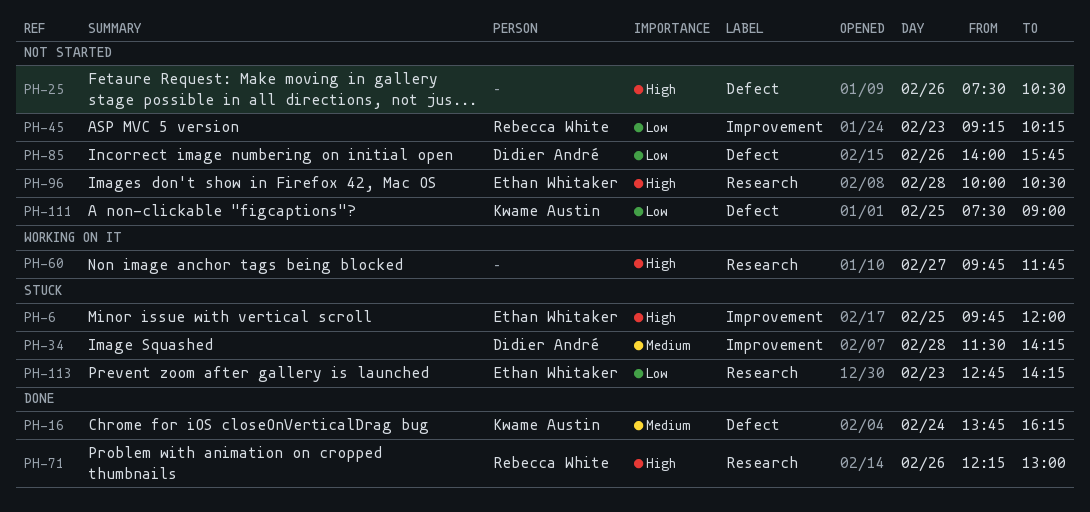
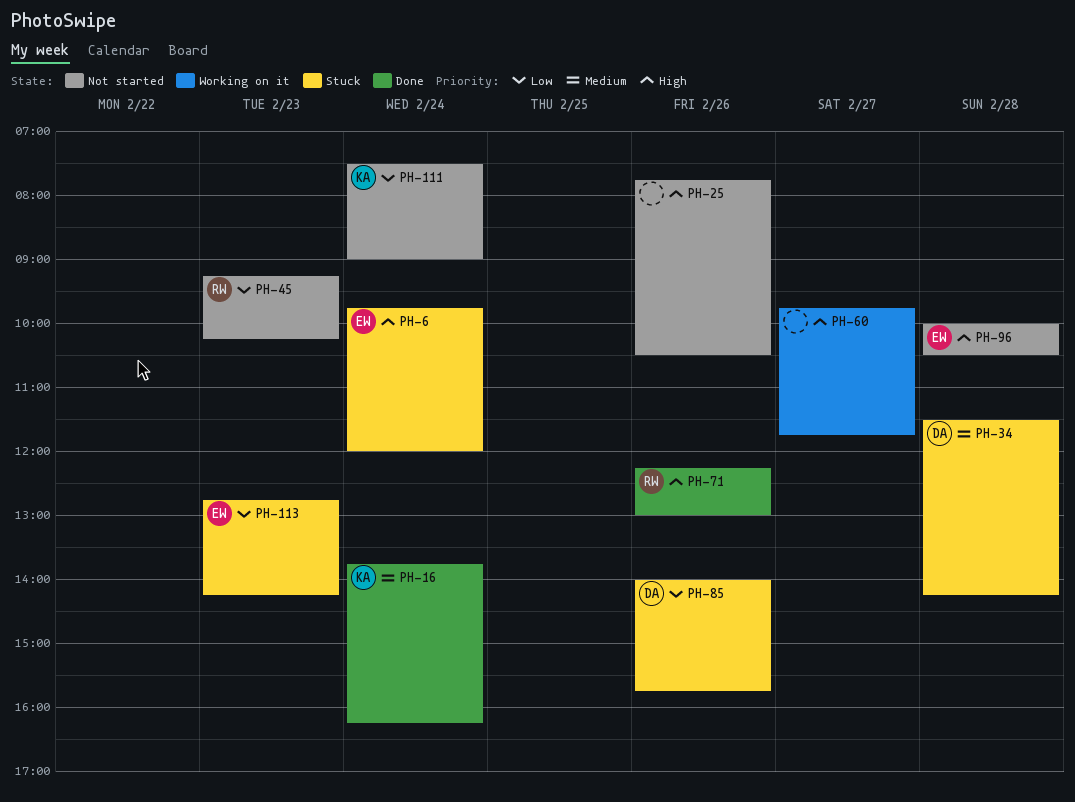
PH-6, day: Feb 25 -> Feb 24
PH-25, begins: 07:30 -> 07:45
PH-85, status: Not started -> Stuck
PH-111, day: Feb 25 -> Feb 24

